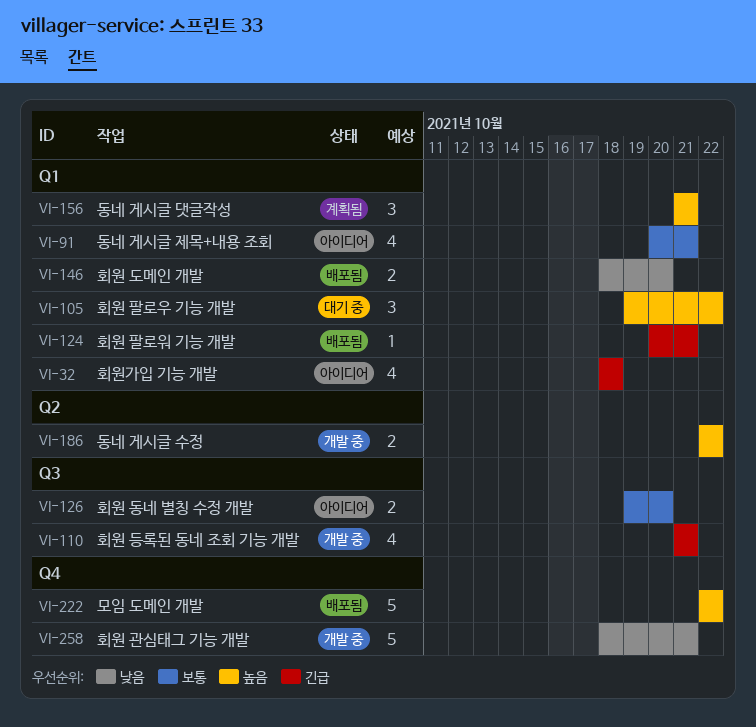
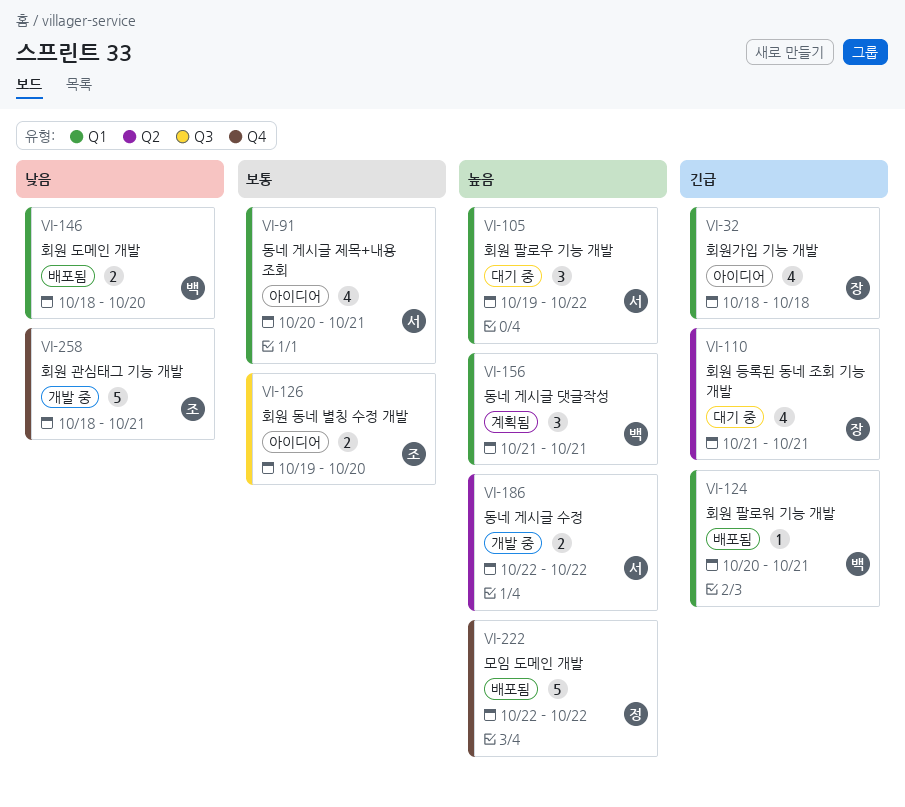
VI-110, status: 개발 중 -> 대기 중
VI-110, label: Q3 -> Q2

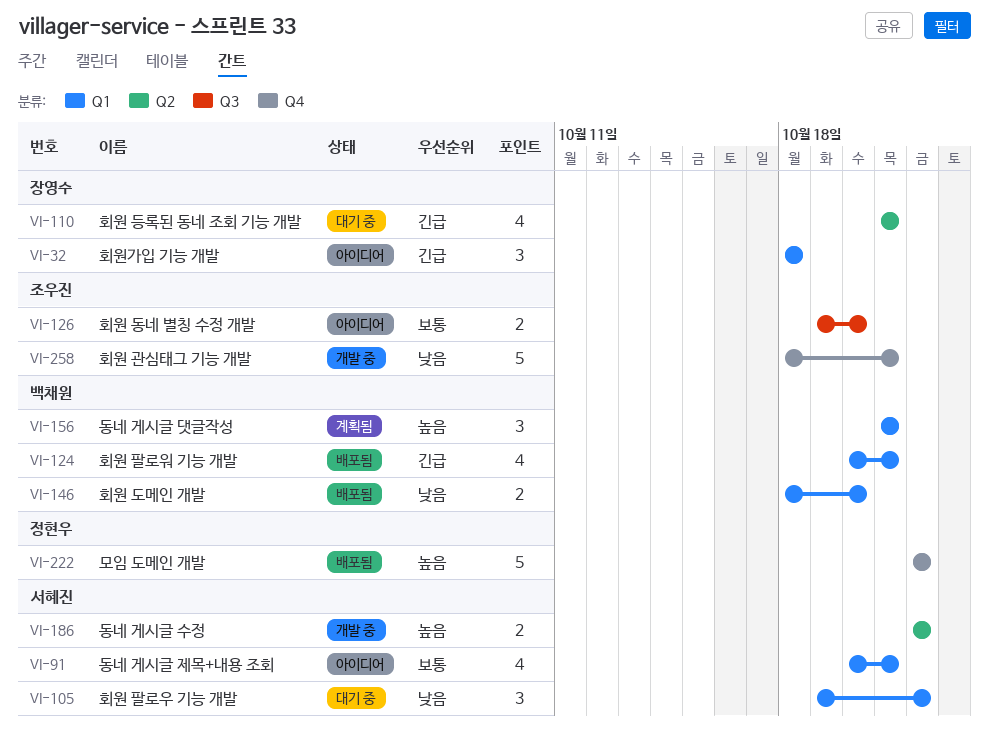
VI-32, estimate: 4 -> 3
VI-105, priority: 높음 -> 낮음
VI-124, estimate: 1 -> 4

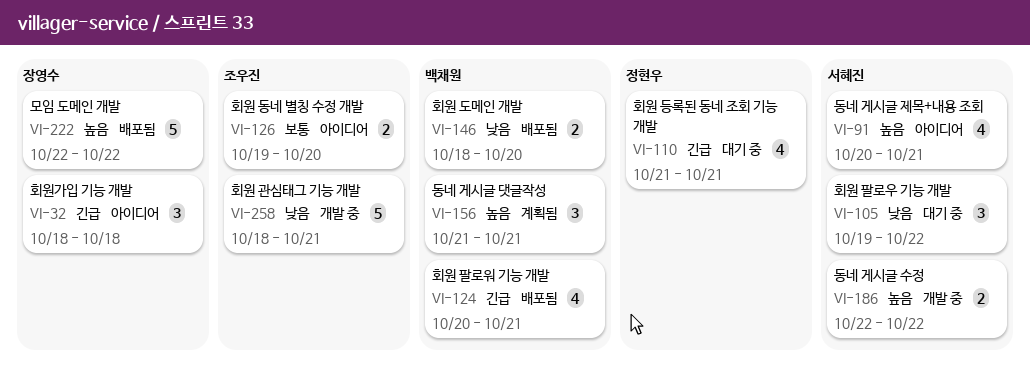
VI-91, priority: 보통 -> 높음
VI-110, owner: 장영수 -> 정현우
VI-222, owner: 정현우 -> 장영수

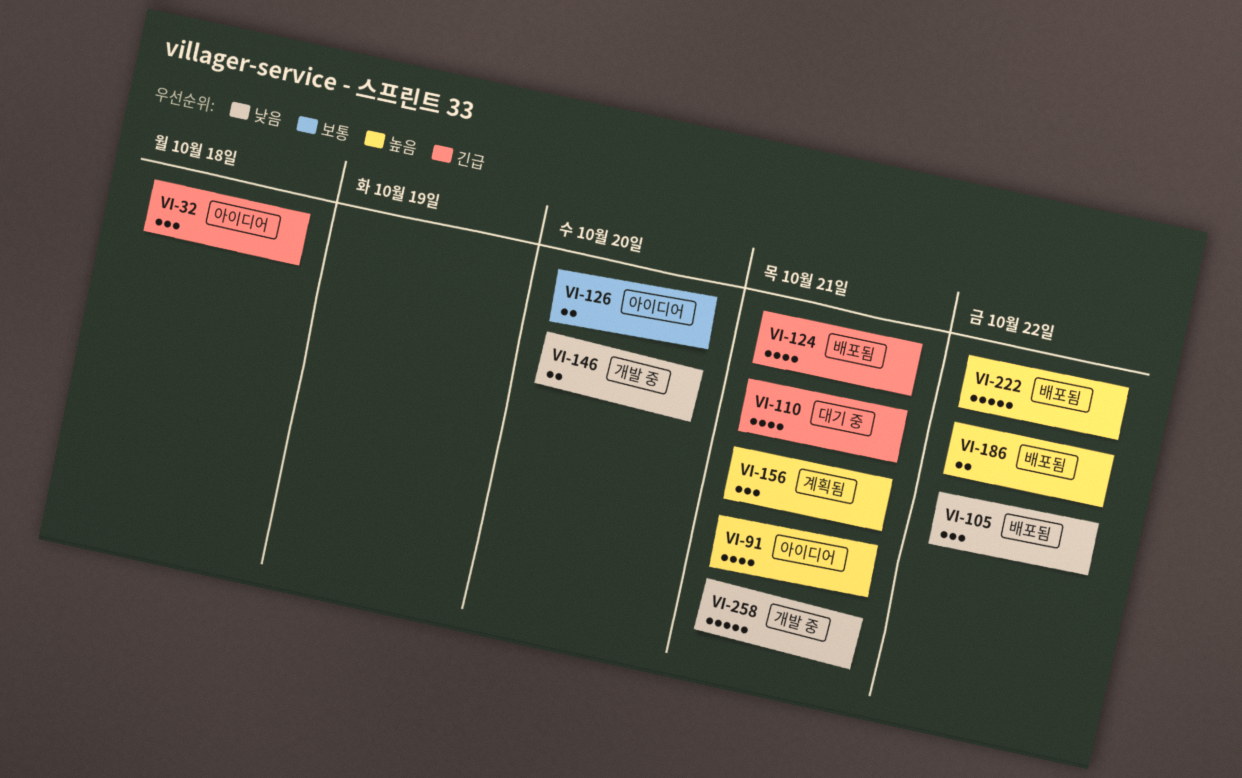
VI-105, status: 대기 중 -> 배포됨
VI-146, status: 배포됨 -> 개발 중
VI-186, status: 개발 중 -> 배포됨

